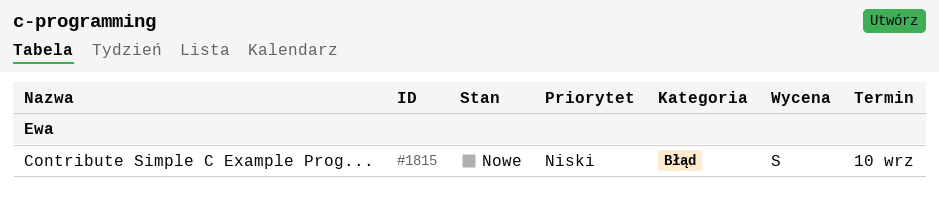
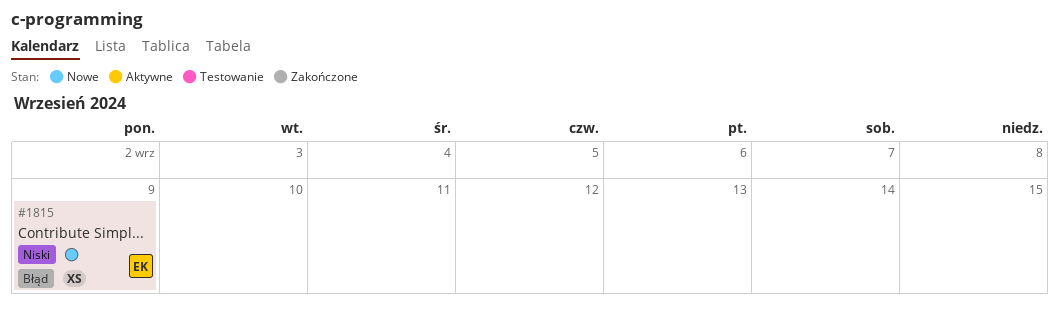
#1815, estimate: S -> XS
#1815, due: Sep 10 -> Sep 9

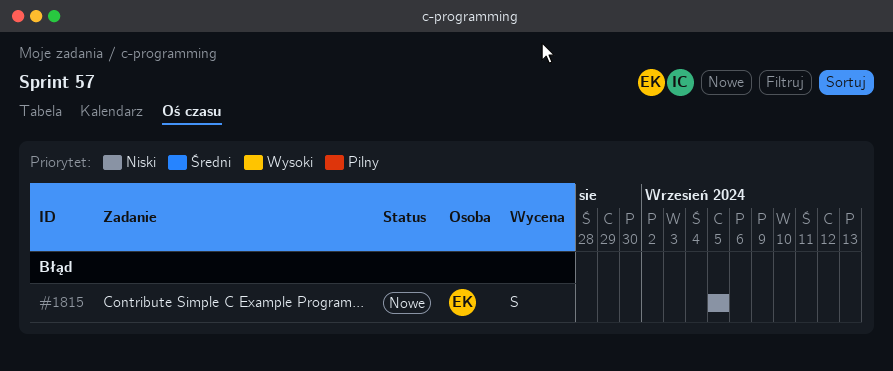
#1815, estimate: XS -> S
#1815, due: Sep 9 -> Sep 5

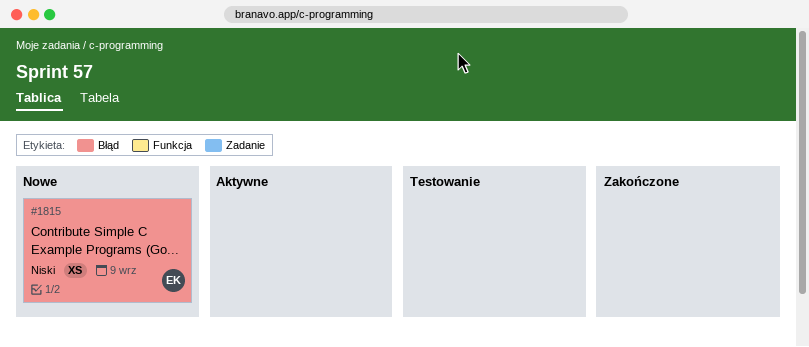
#1815, estimate: S -> XS
#1815, due: Sep 5 -> Sep 9

